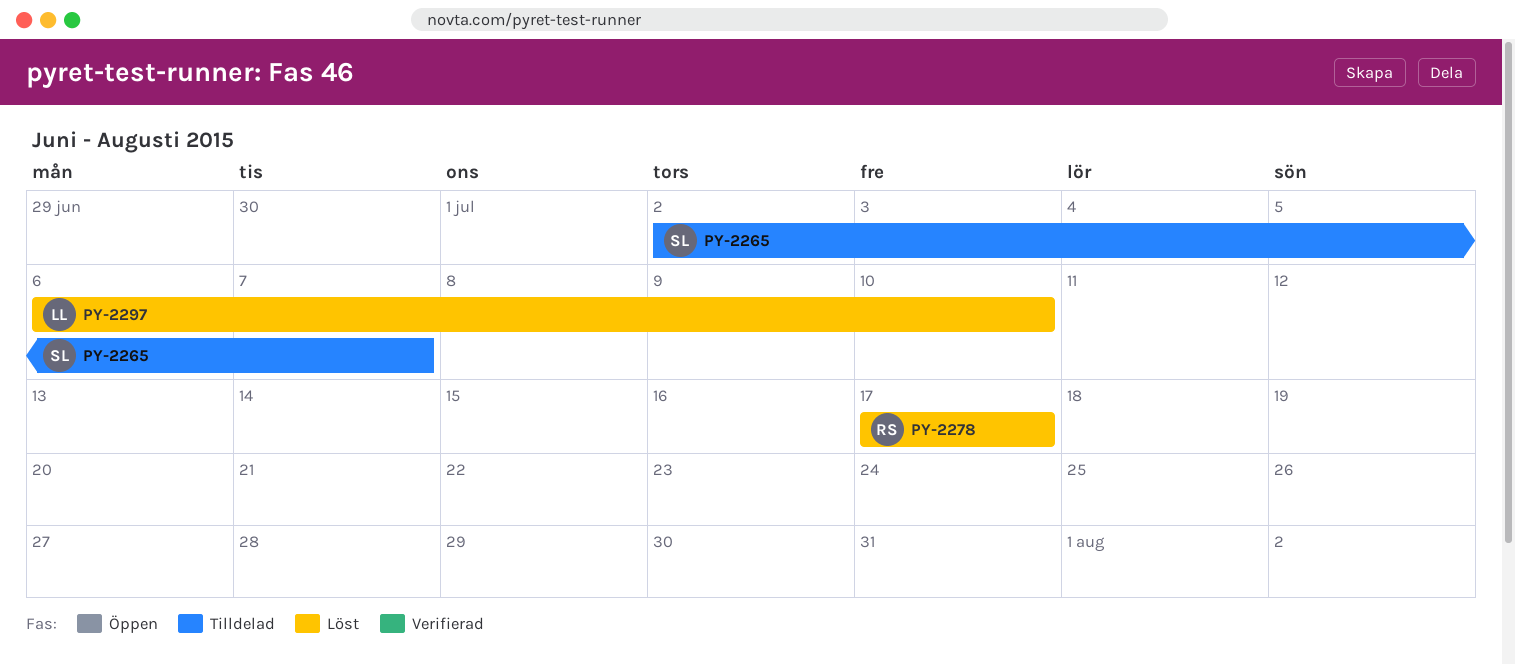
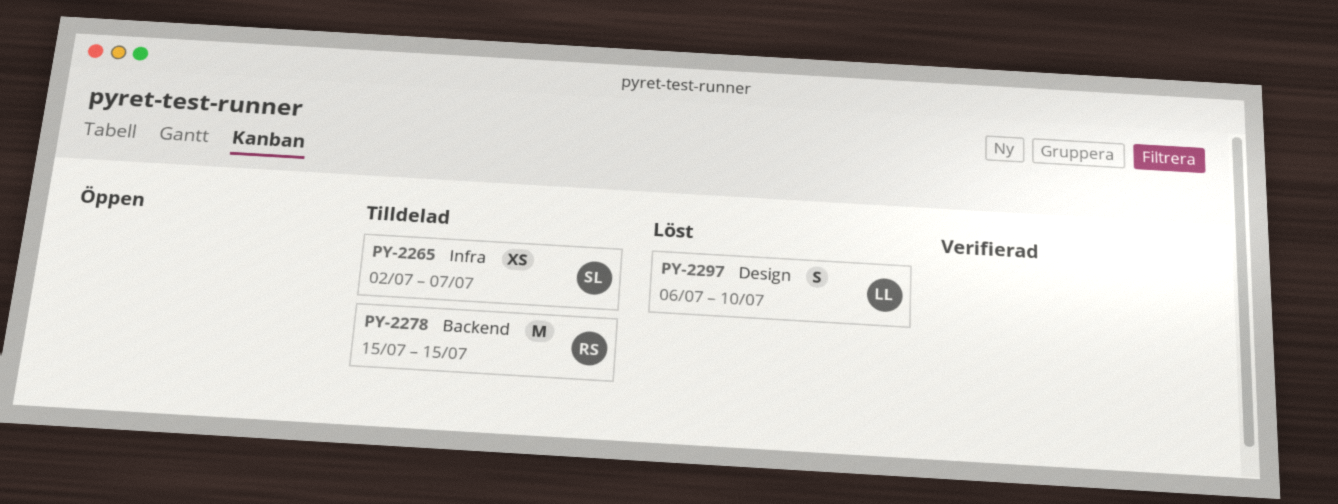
PY-2278, status: Löst -> Tilldelad
PY-2278, start: Jul 17 -> Jul 15
PY-2278, due: Jul 17 -> Jul 15

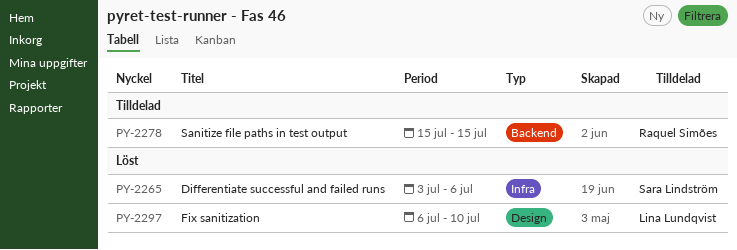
PY-2265, status: Tilldelad -> Löst
PY-2265, start: Jul 2 -> Jul 3
PY-2265, due: Jul 7 -> Jul 6

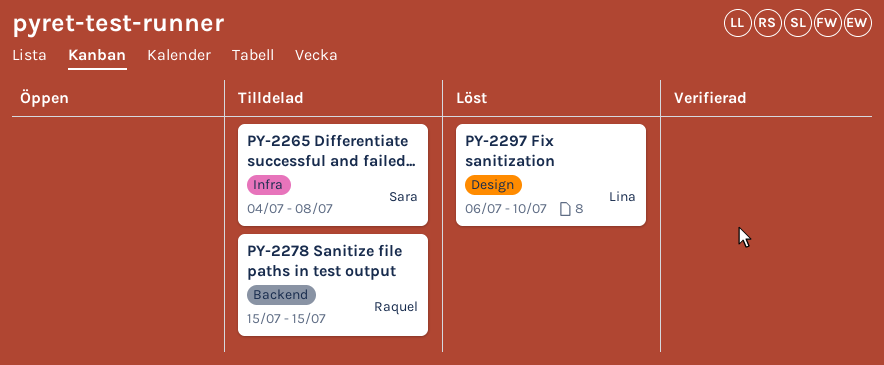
PY-2265, status: Löst -> Tilldelad
PY-2265, start: Jul 3 -> Jul 4
PY-2265, due: Jul 6 -> Jul 8

